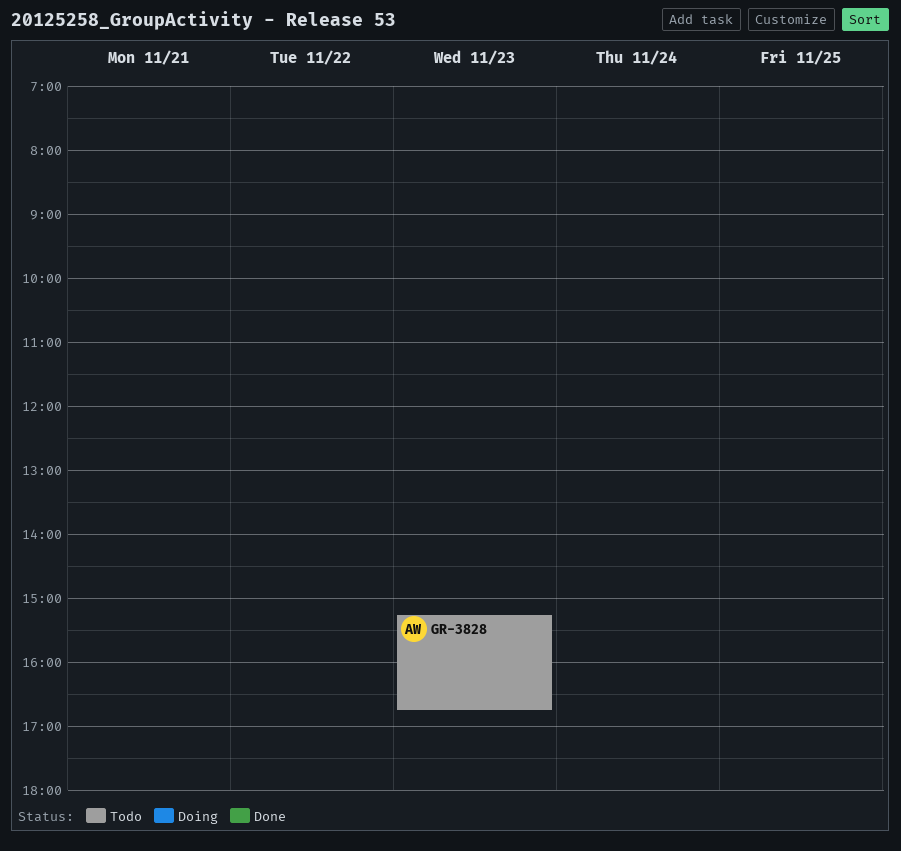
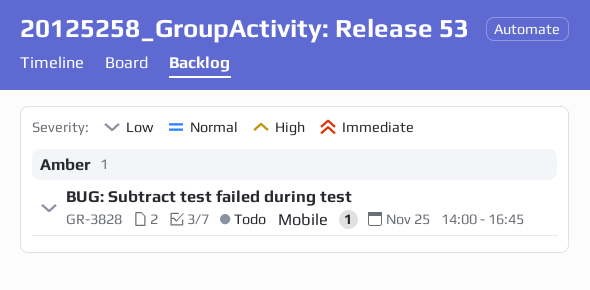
GR-3828, day: Nov 23 -> Nov 25
GR-3828, begins: 15:15 -> 14:00

